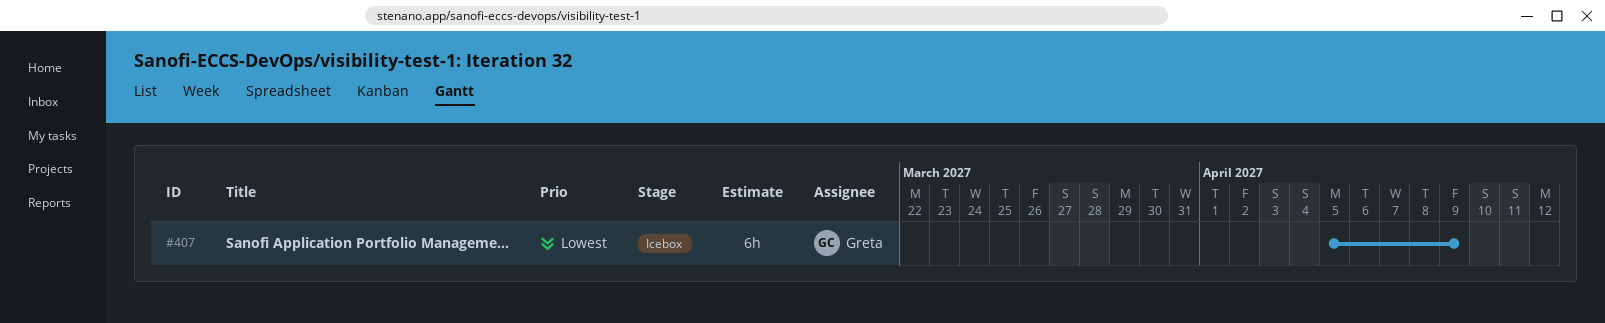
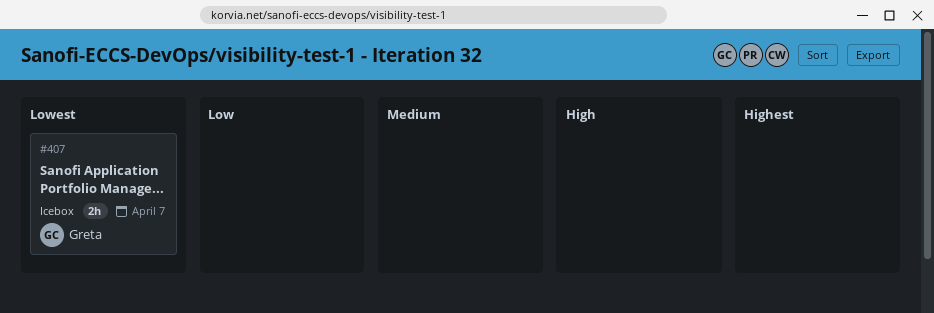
#407, estimate: 6h -> 2h
#407, due: Apr 9 -> Apr 7

